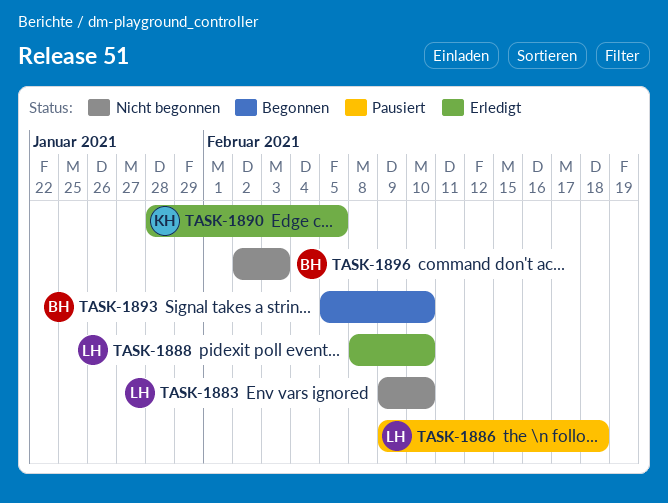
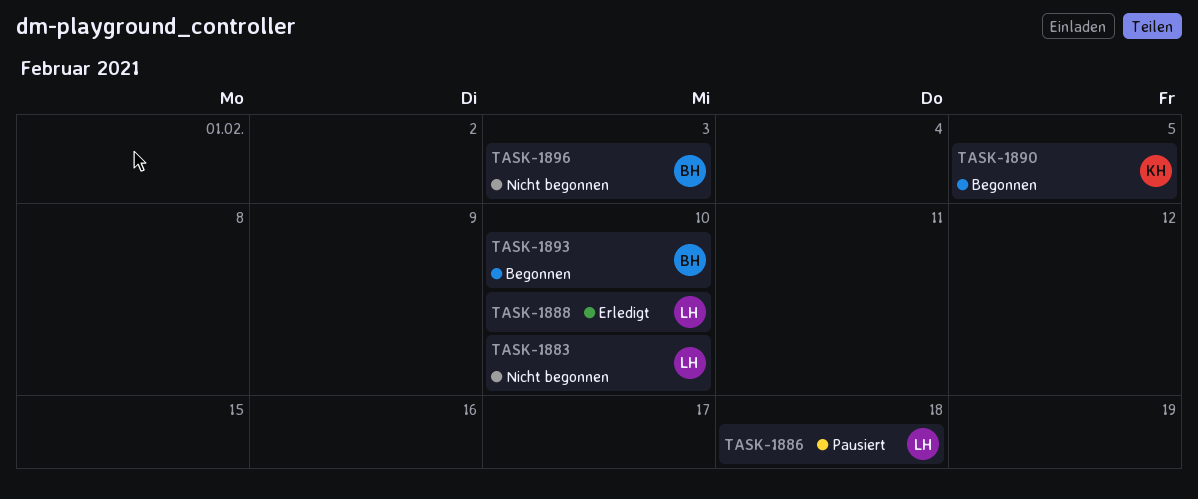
TASK-1890, status: Erledigt -> Begonnen

